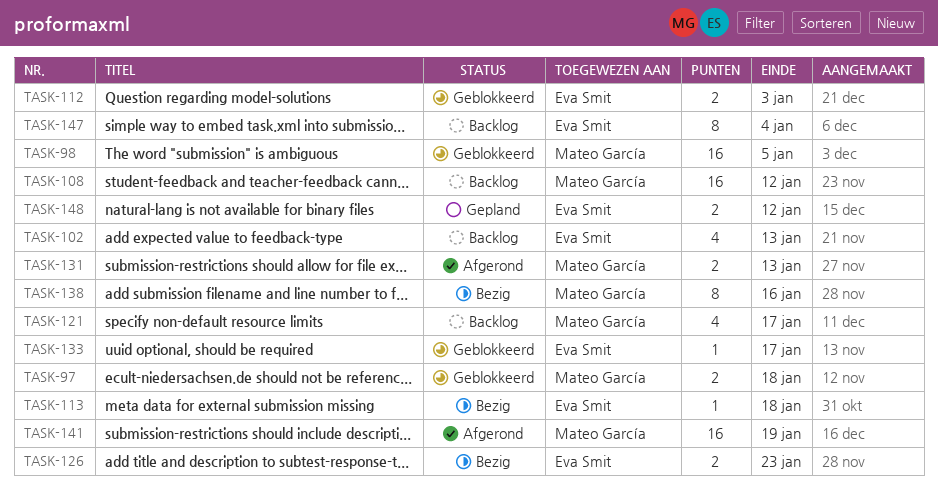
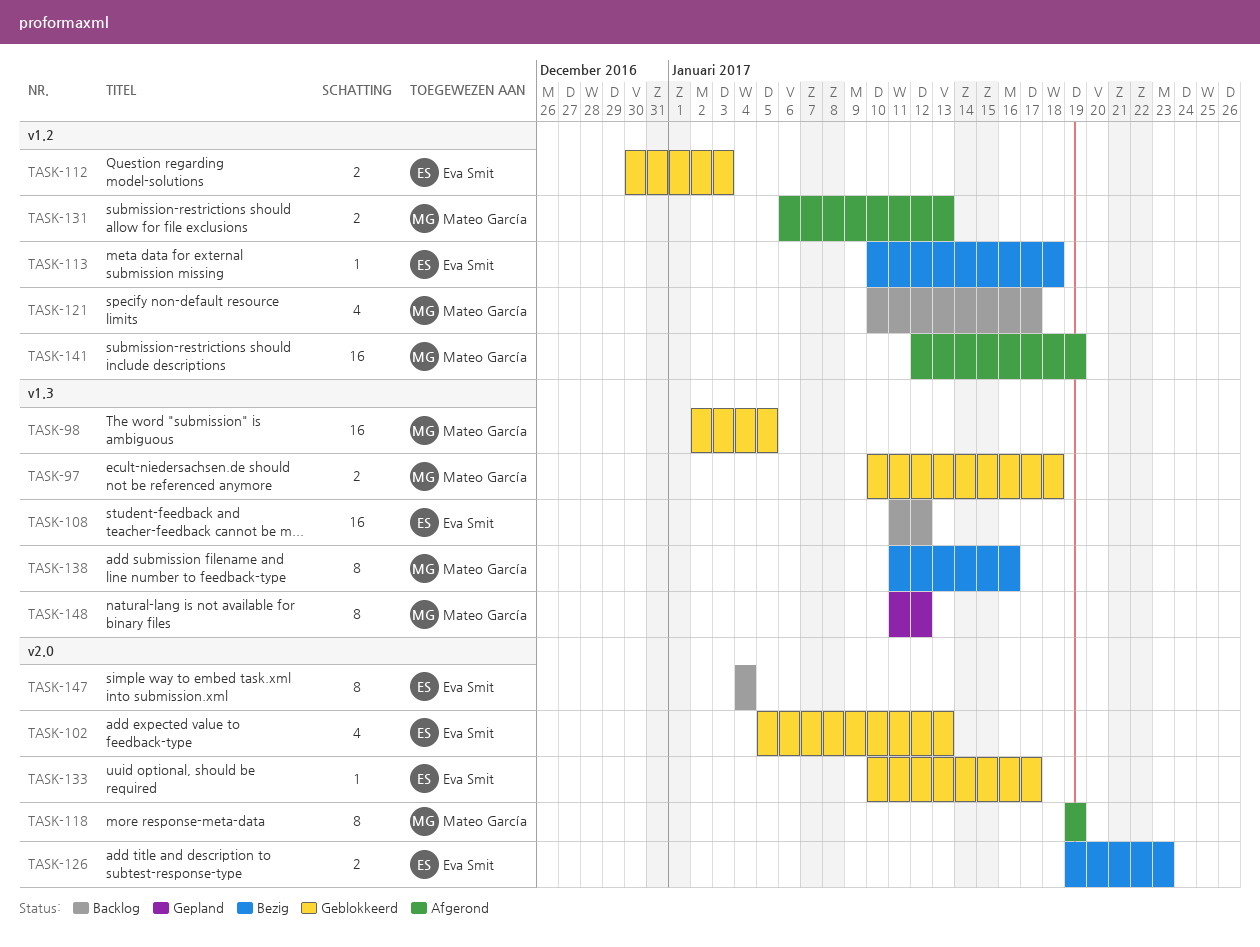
TASK-102, status: Backlog -> Geblokkeerd
TASK-108, owner: Mateo García -> Eva Smit
TASK-118: none -> present
TASK-148, owner: Eva Smit -> Mateo García
TASK-148, estimate: 2 -> 8

